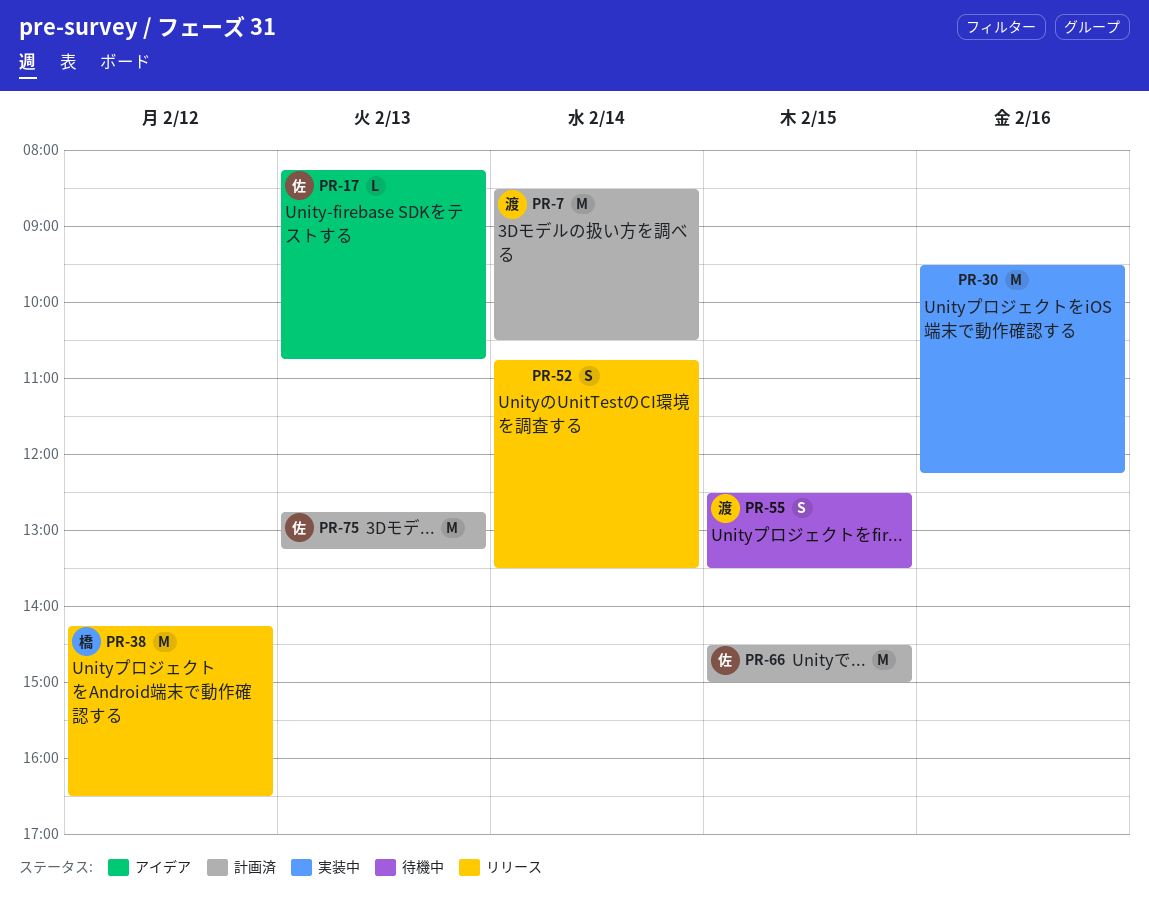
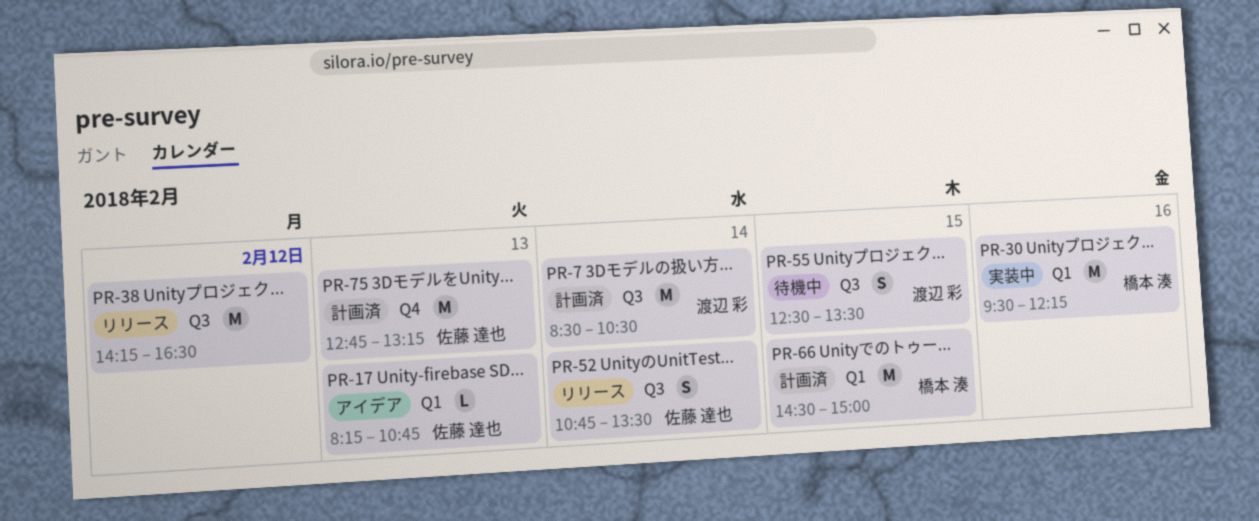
PR-30, owner: none -> 橋本 湊
PR-38, owner: 橋本 湊 -> none
PR-52, owner: none -> 佐藤 達也
PR-66, owner: 佐藤 達也 -> 橋本 湊

